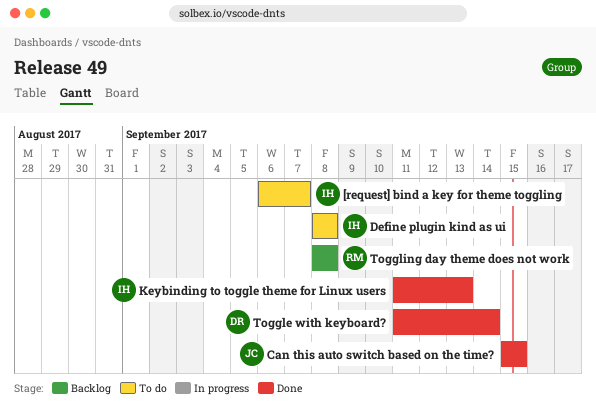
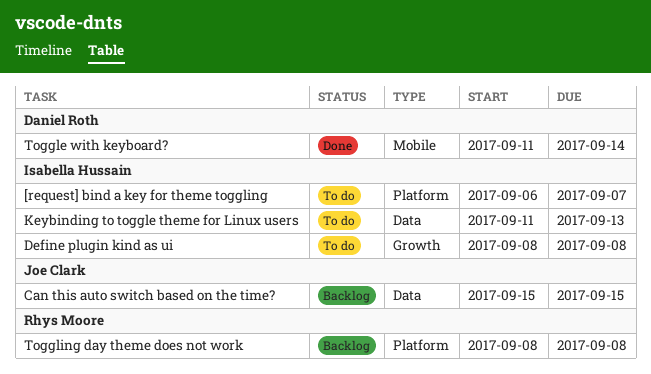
Can this auto switch based on the time?, status: Done -> Backlog
Keybinding to toggle theme for Linux users, status: Done -> To do

